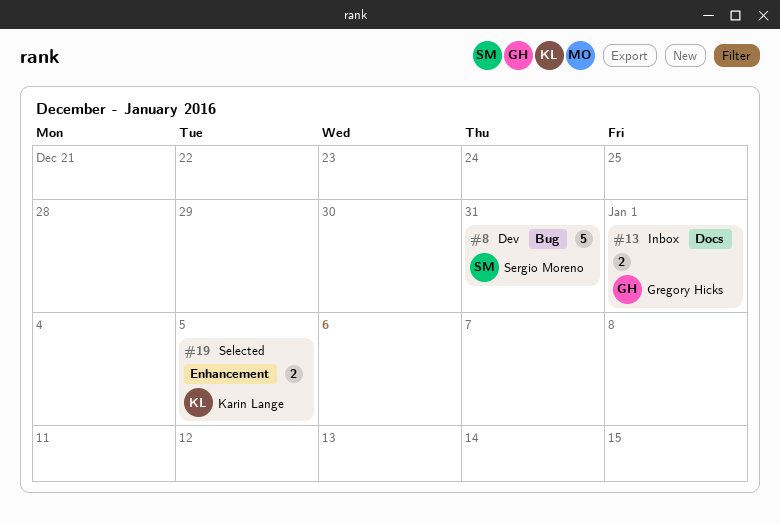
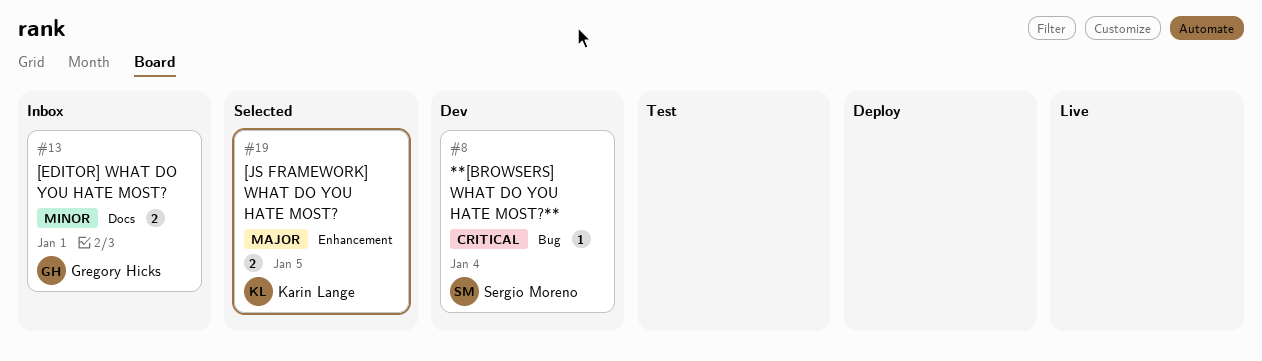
#8, estimate: 5 -> 1
#8, due: Dec 31 -> Jan 4

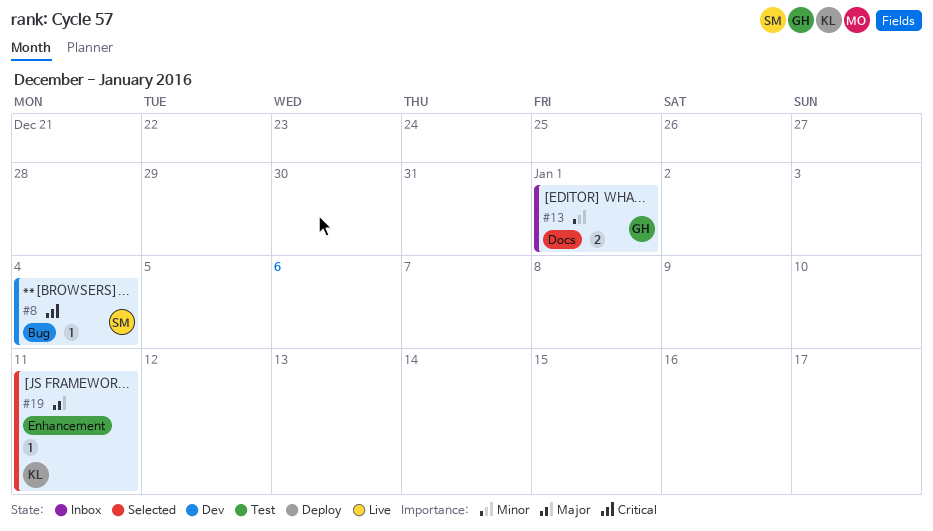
#19, estimate: 2 -> 1
#19, due: Jan 5 -> Jan 11

